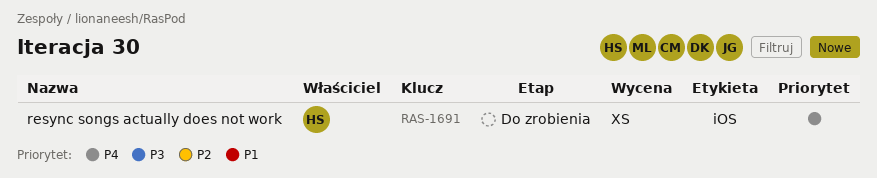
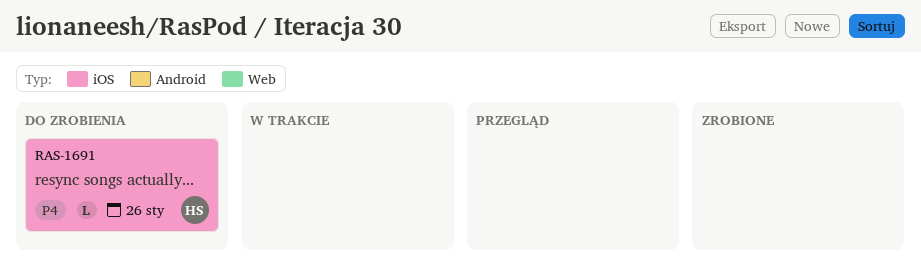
RAS-1691, estimate: XS -> L

